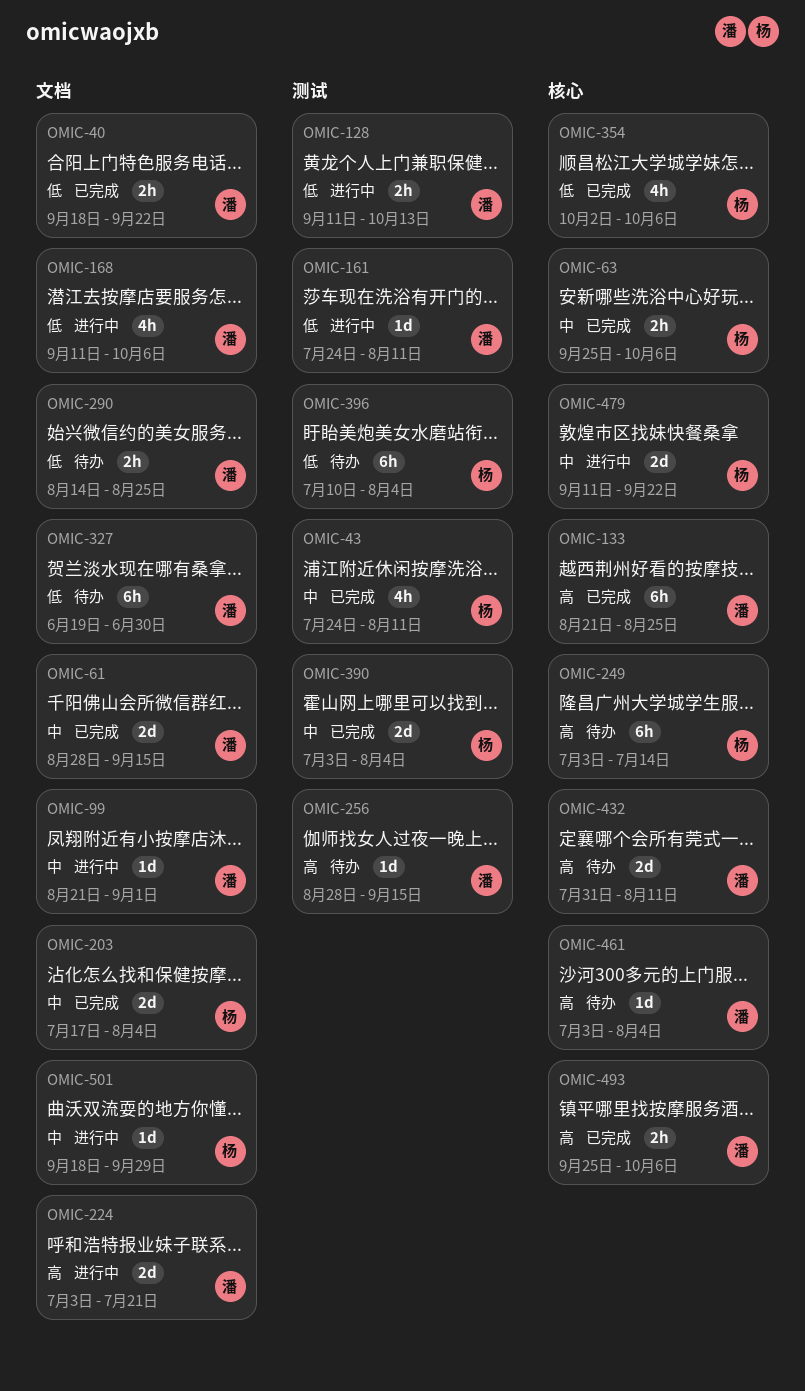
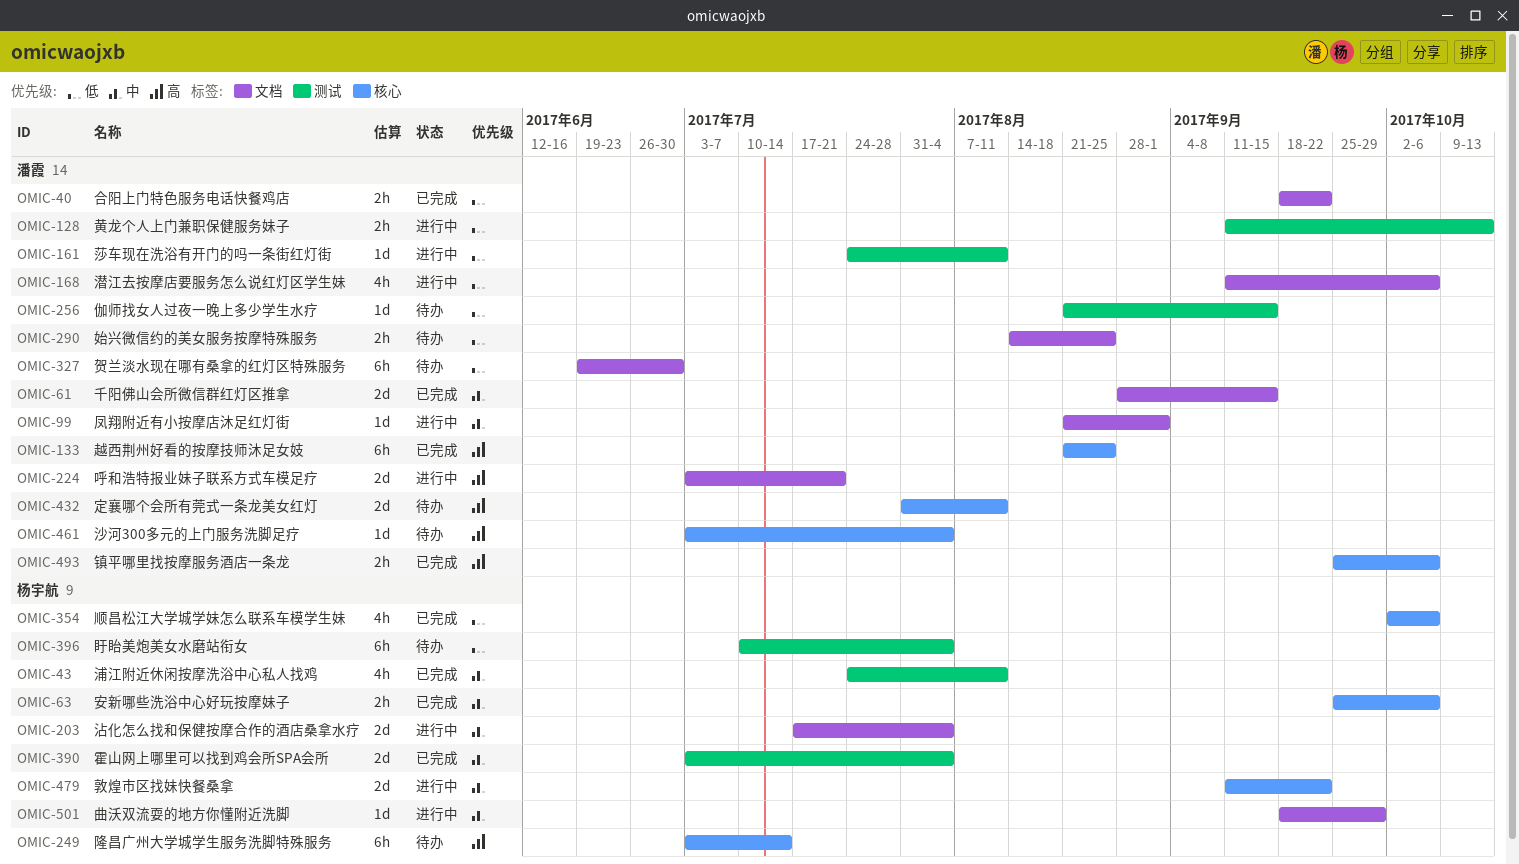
OMIC-203, status: 已完成 -> 进行中
OMIC-256, priority: 高 -> 低
OMIC-256, start: Aug 28 -> Aug 21

